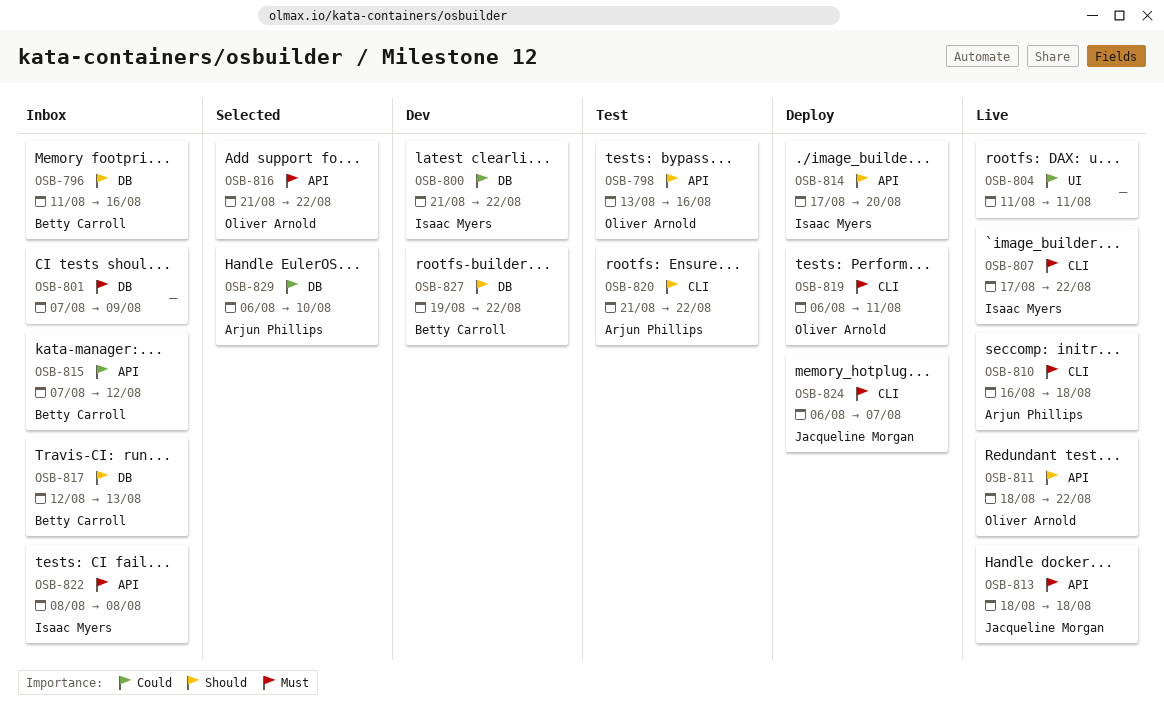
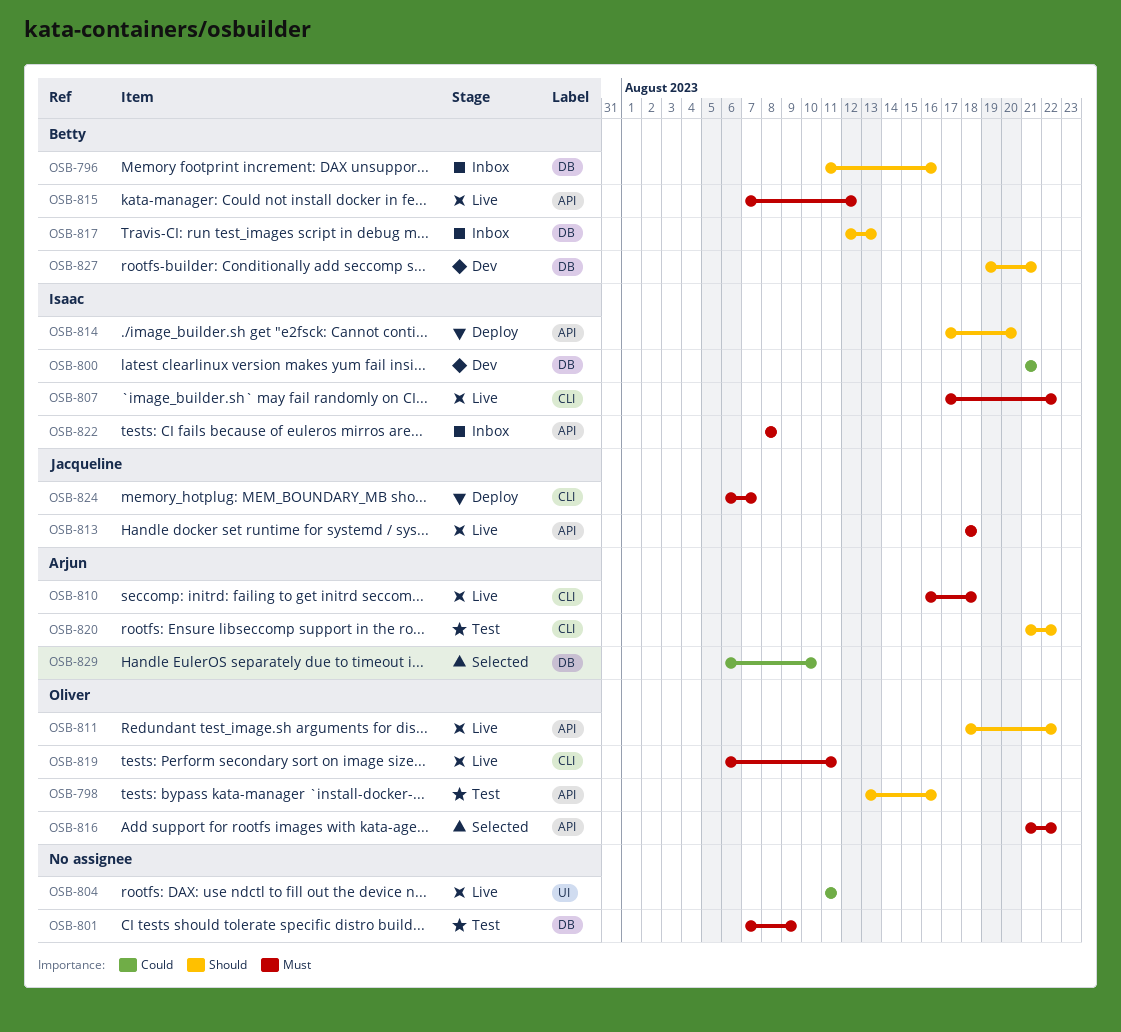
OSB-800, due: Aug 22 -> Aug 21
OSB-801, status: Inbox -> Test
OSB-815, status: Inbox -> Live
OSB-815, priority: Could -> Must
OSB-819, status: Deploy -> Live
OSB-827, due: Aug 22 -> Aug 21

